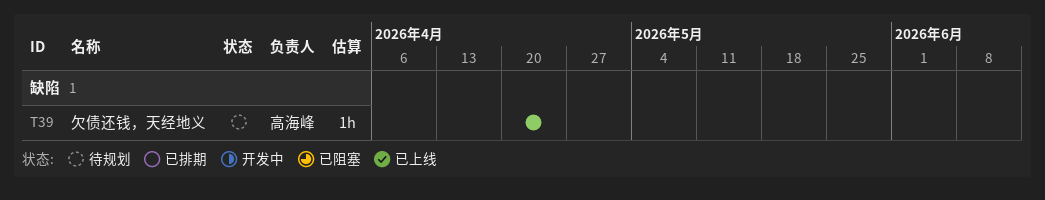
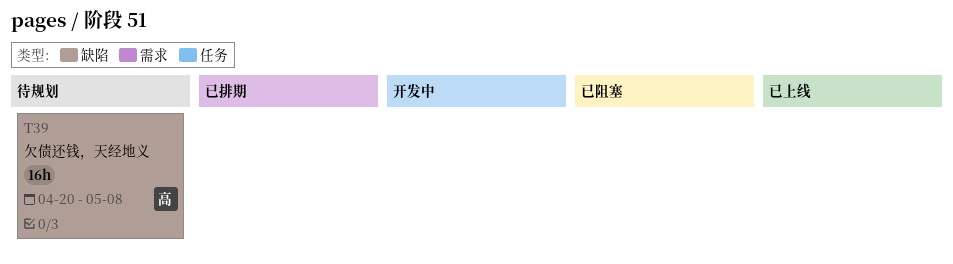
T39, estimate: 1h -> 16h
T39, due: Apr 24 -> May 8

